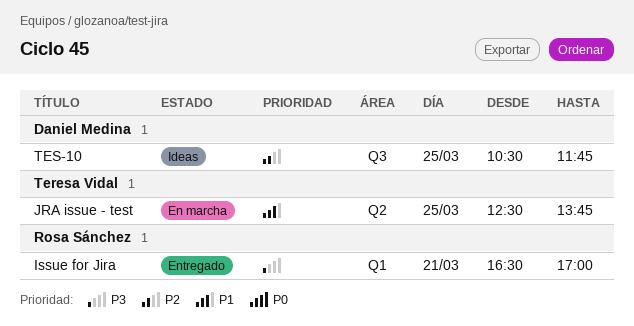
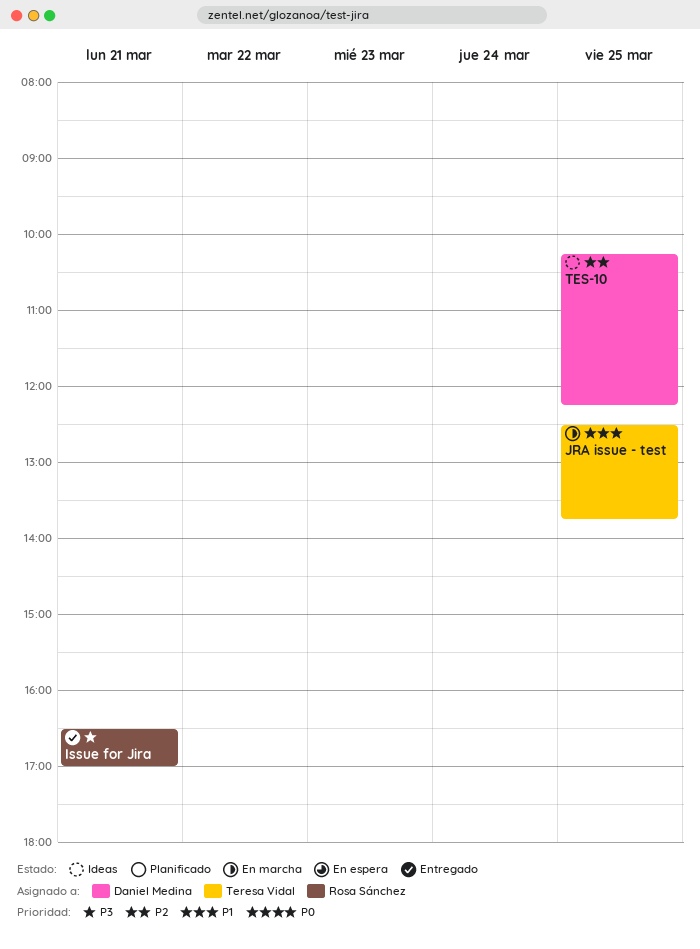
TES-10, begins: 10:30 -> 10:15
TES-10, ends: 11:45 -> 12:15

